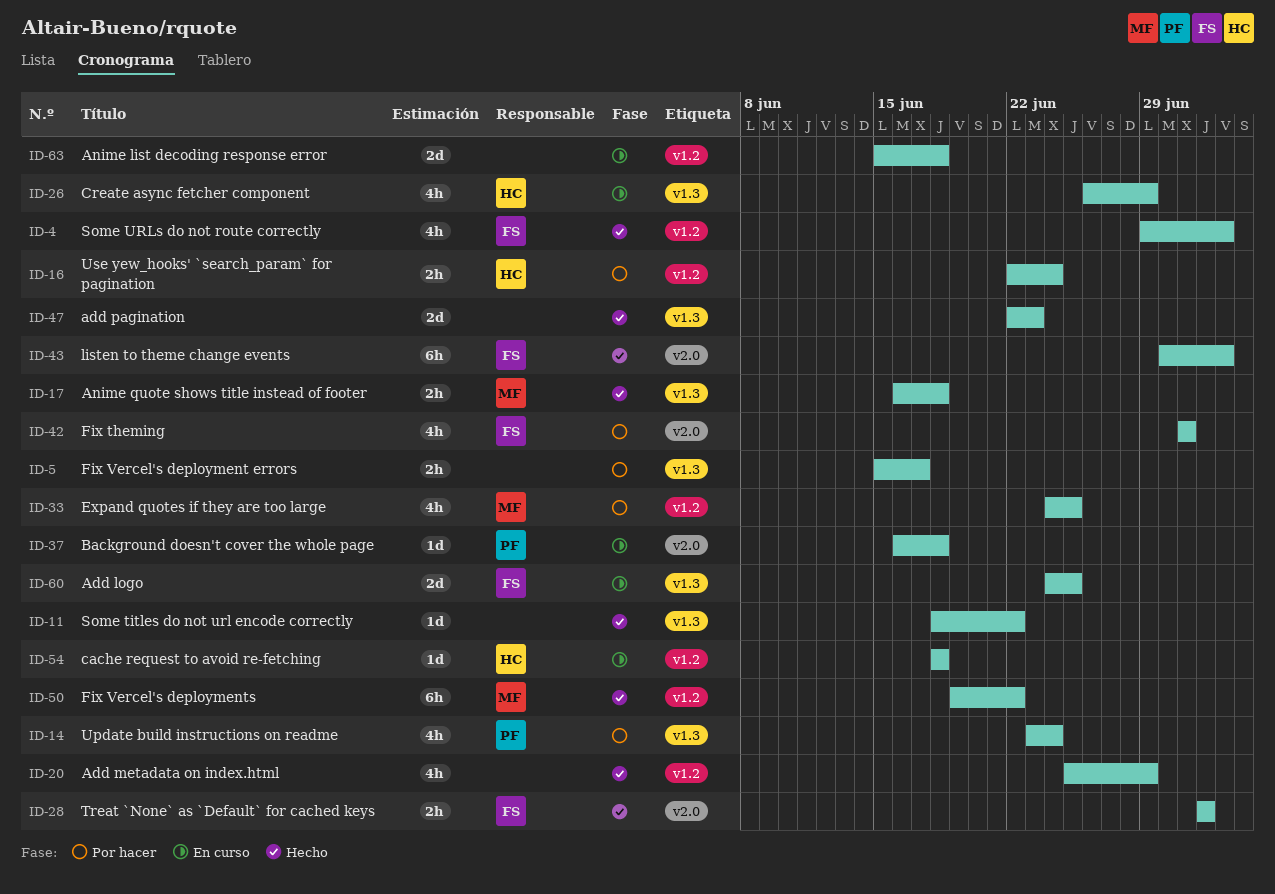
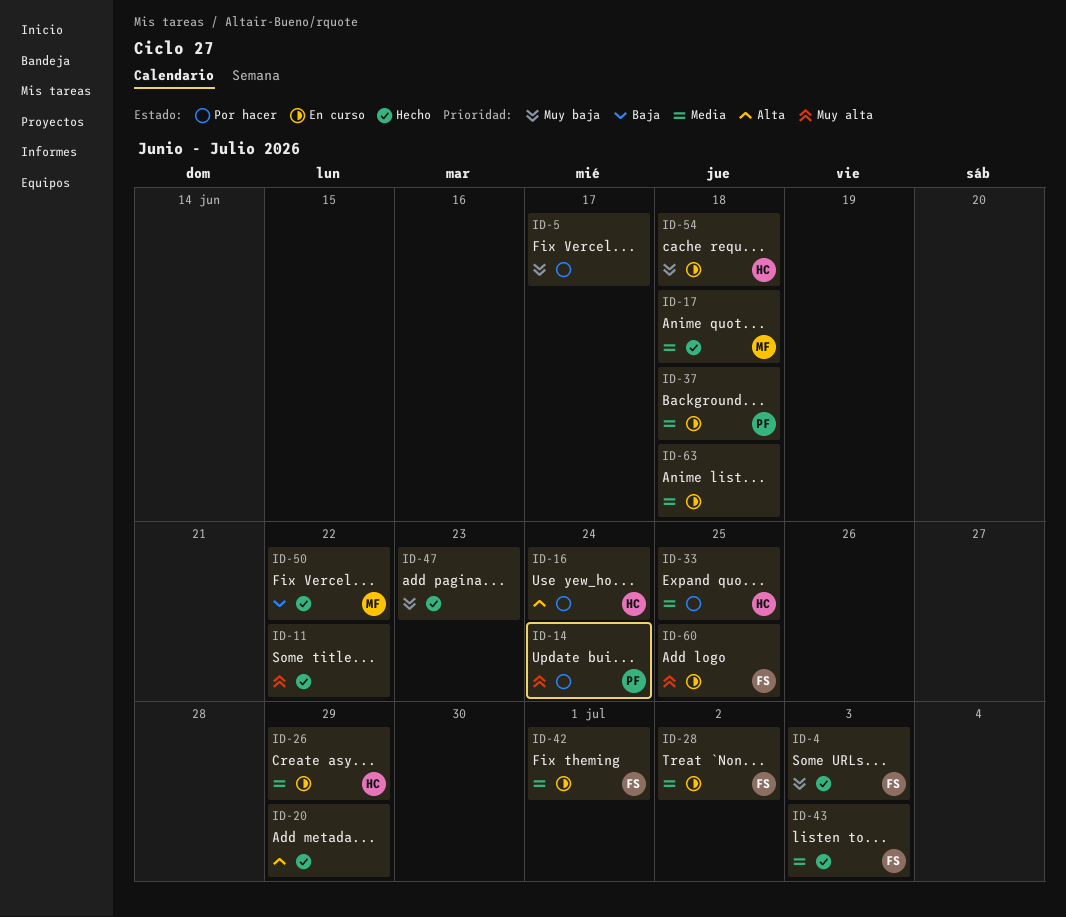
ID-28, status: Hecho -> En curso
ID-33, owner: MF -> HC
ID-42, status: Por hacer -> En curso

